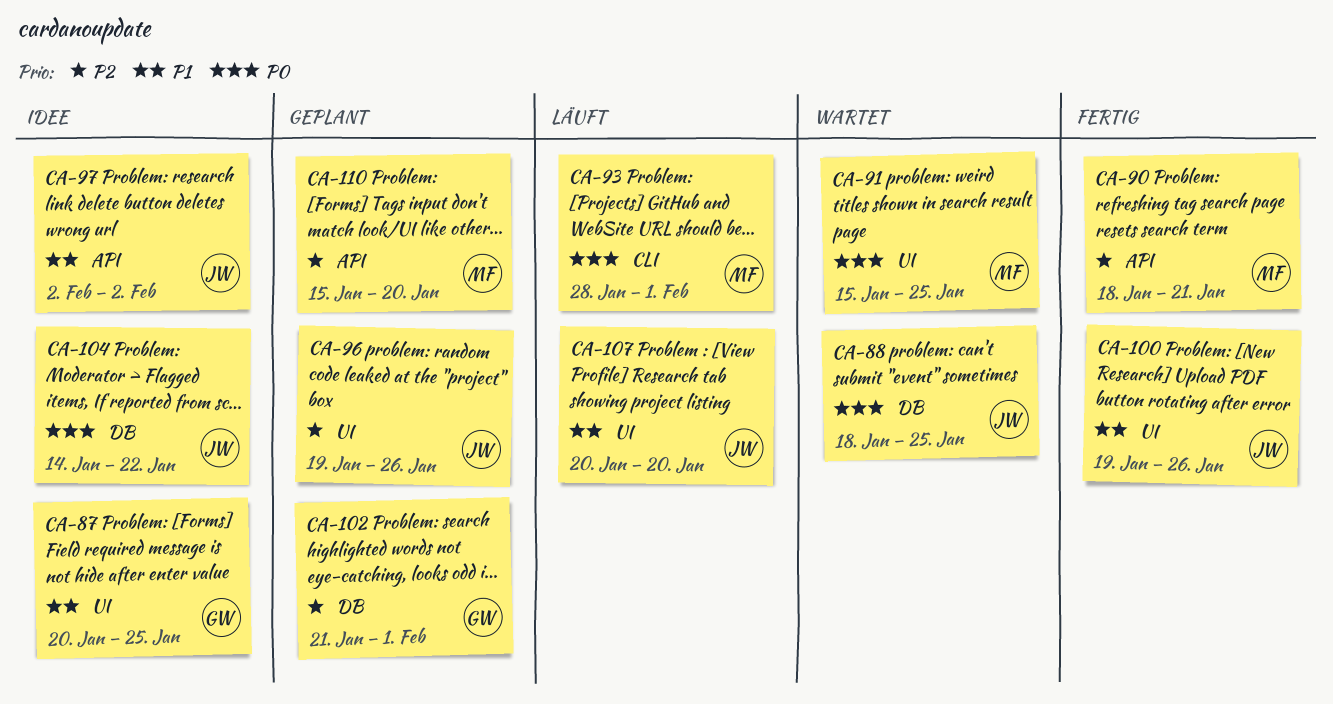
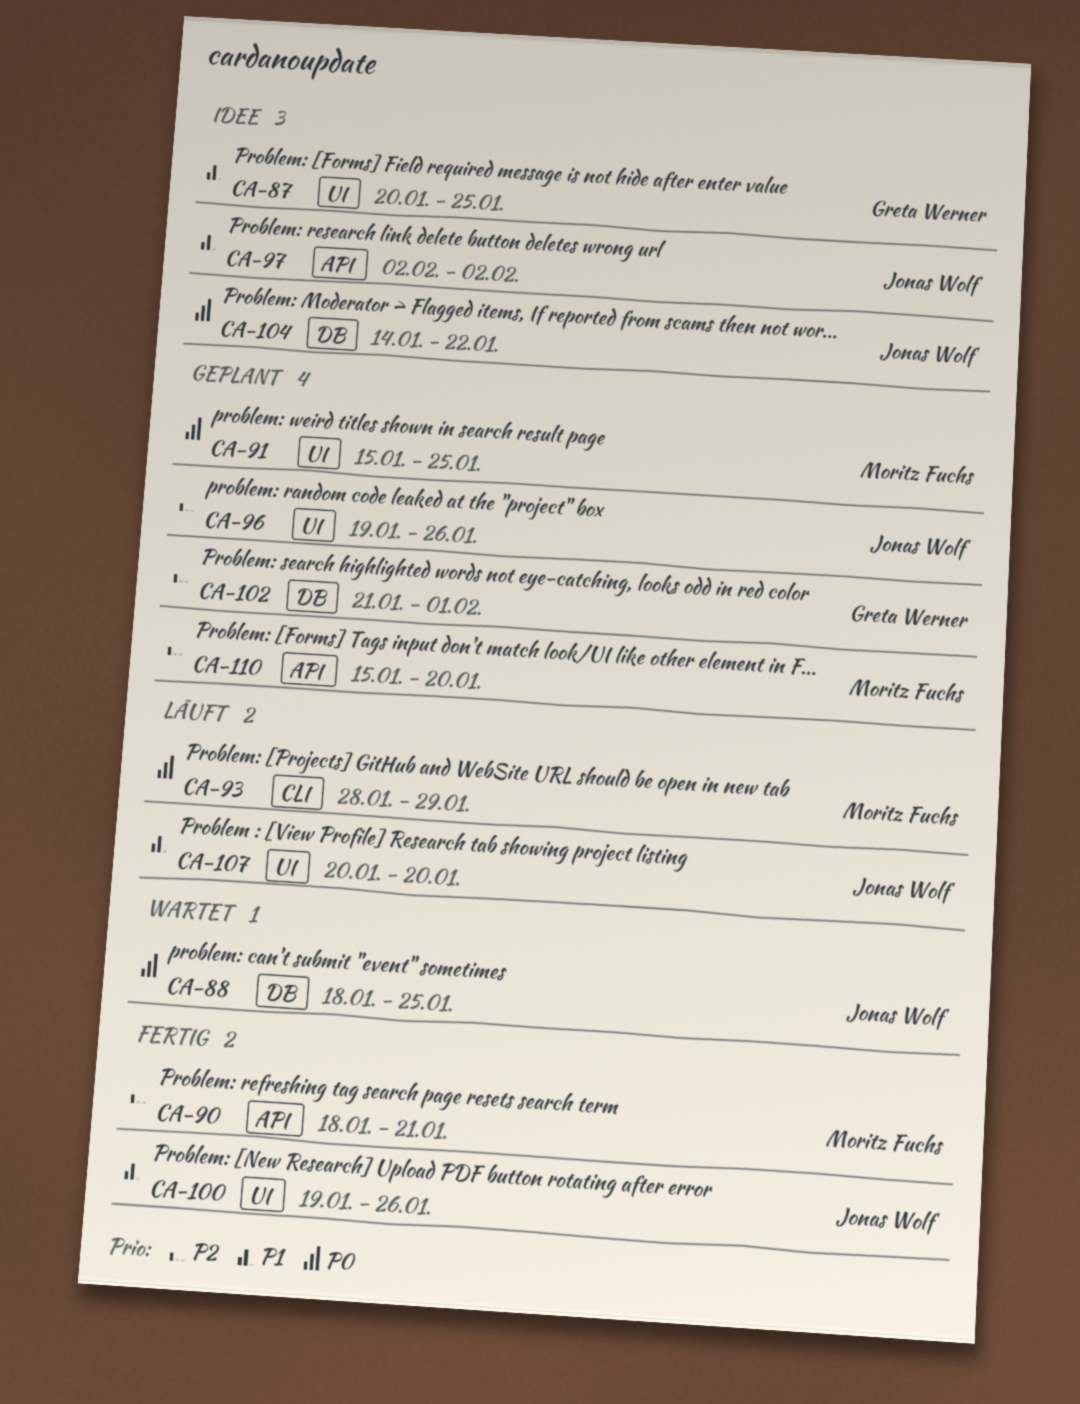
CA-91, status: Wartet -> Geplant
CA-93, due: Feb 1 -> Jan 29

